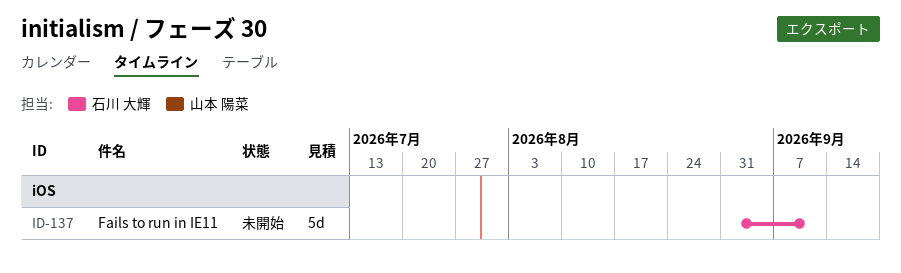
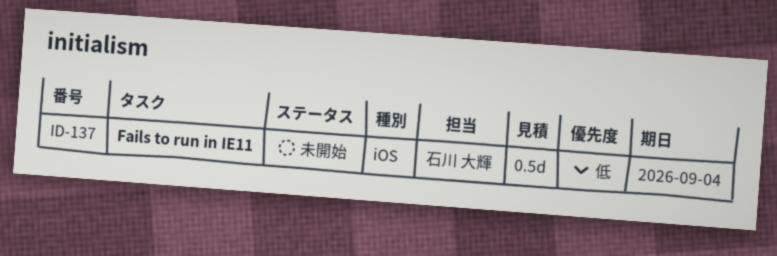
ID-137, estimate: 5d -> 0.5d
ID-137, due: Sep 11 -> Sep 4

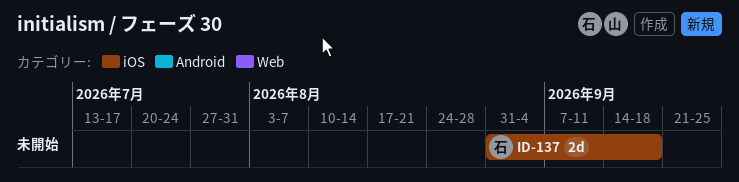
ID-137, estimate: 0.5d -> 2d
ID-137, due: Sep 4 -> Sep 18

